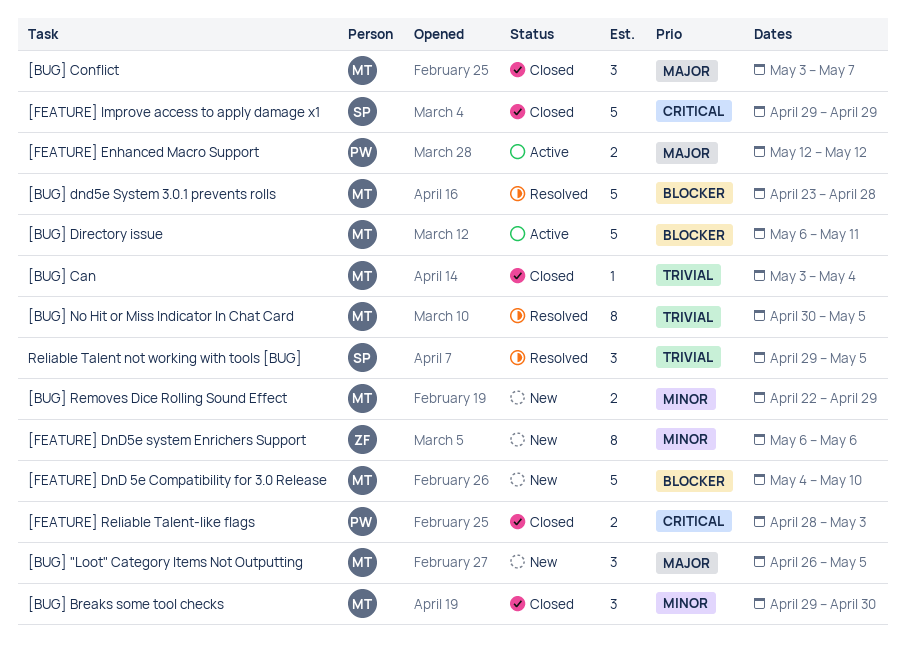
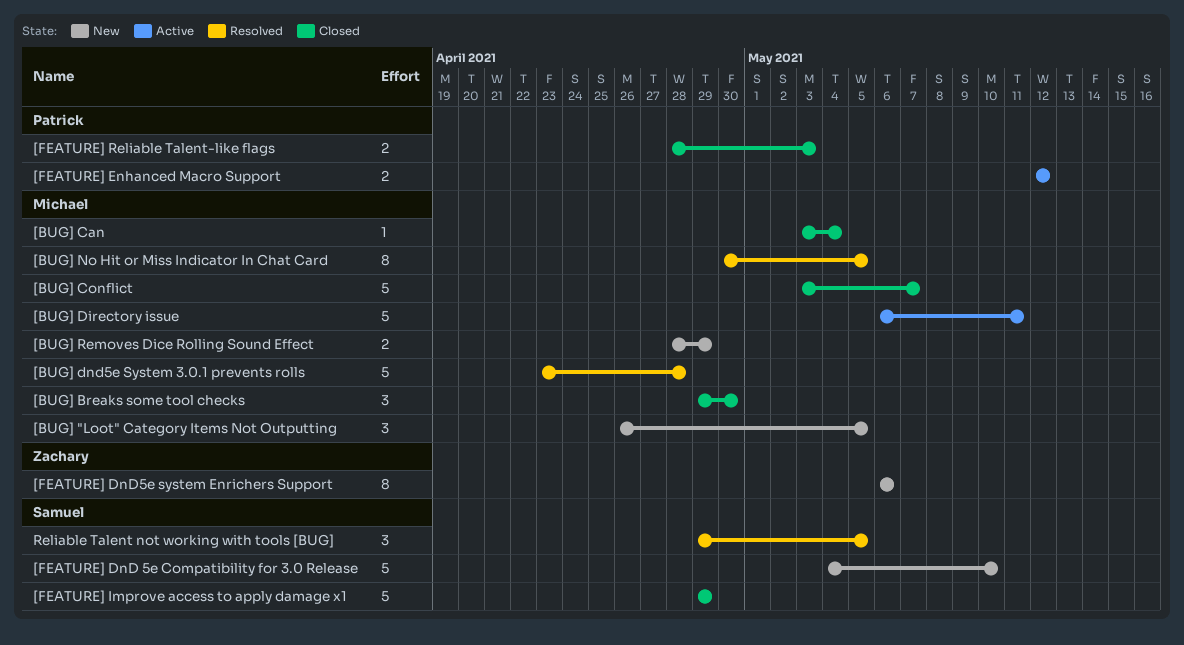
[BUG] Conflict, estimate: 3 -> 5
[BUG] Removes Dice Rolling Sound Effect, start: Apr 22 -> Apr 28
[FEATURE] DnD 5e Compatibility for 3.0 Release, owner: Michael -> Samuel

